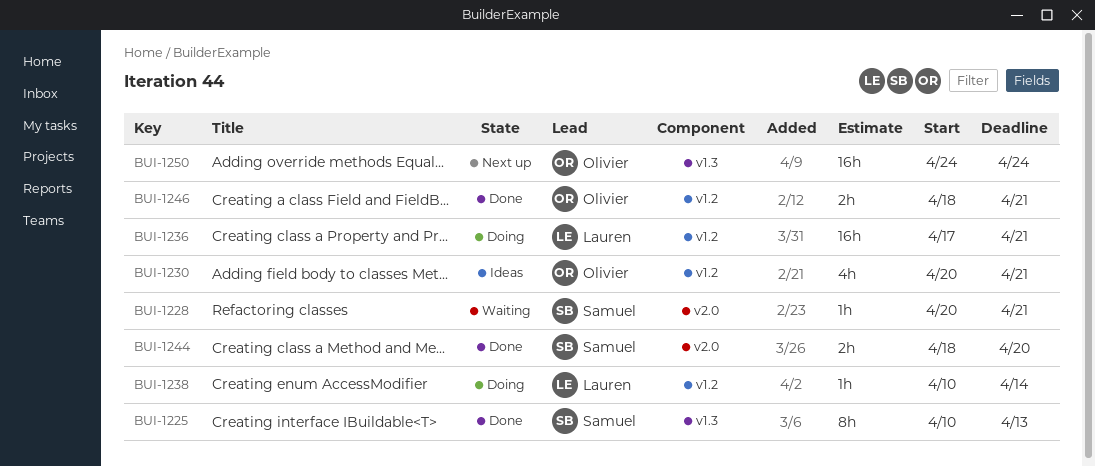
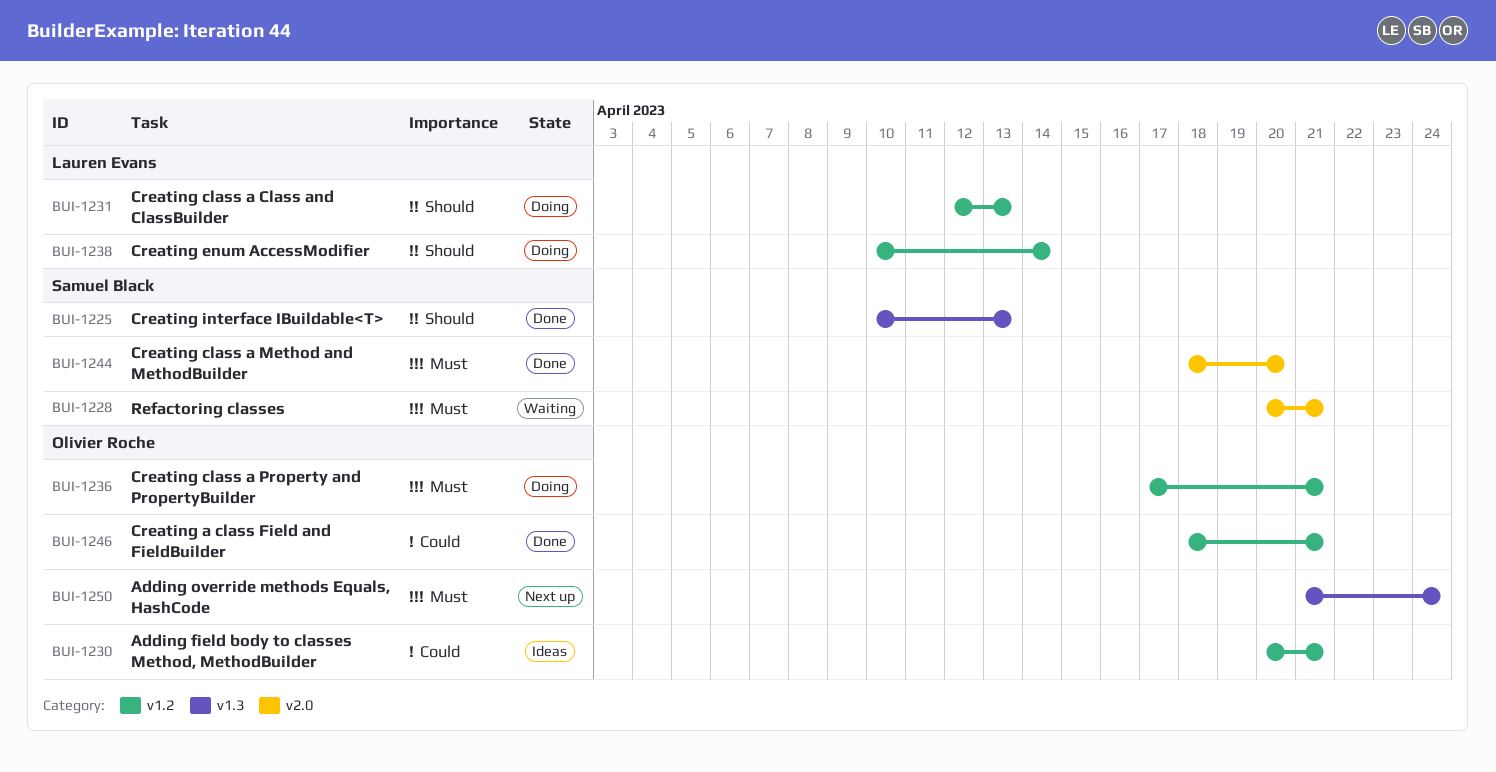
BUI-1231: none -> present
BUI-1236, owner: Lauren Evans -> Olivier Roche
BUI-1250, start: Apr 24 -> Apr 21

